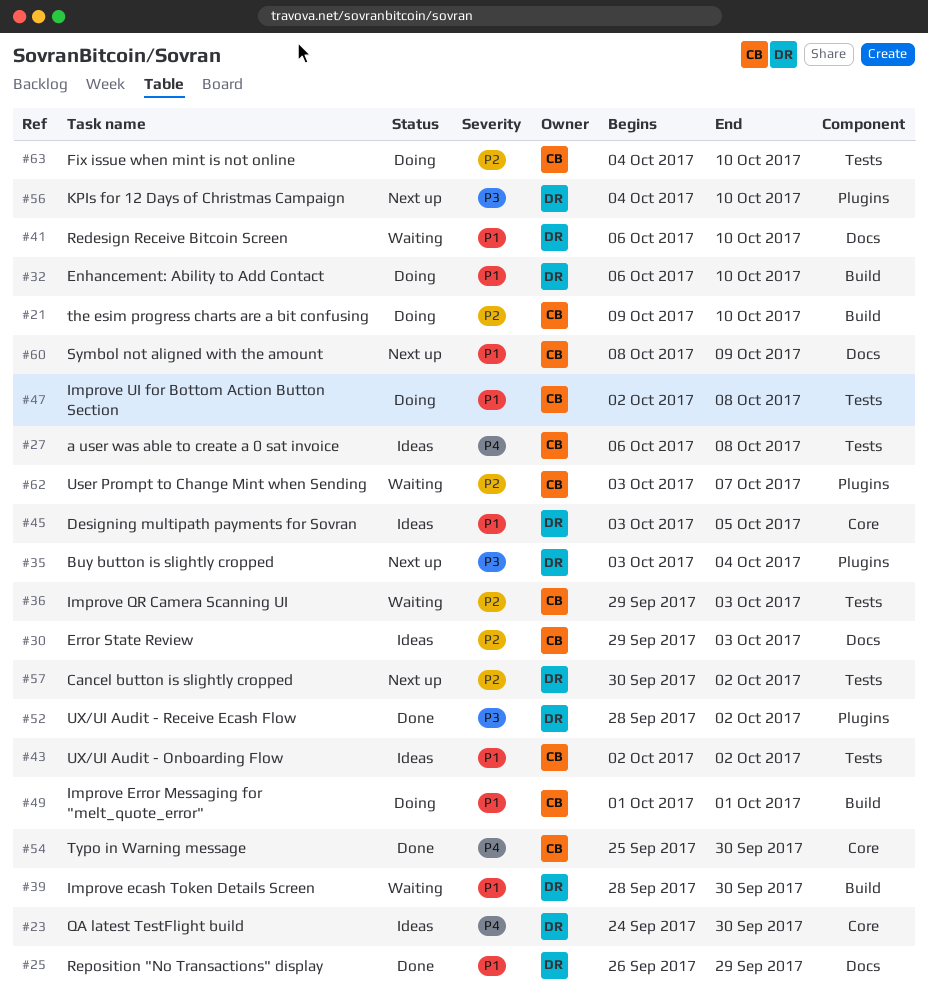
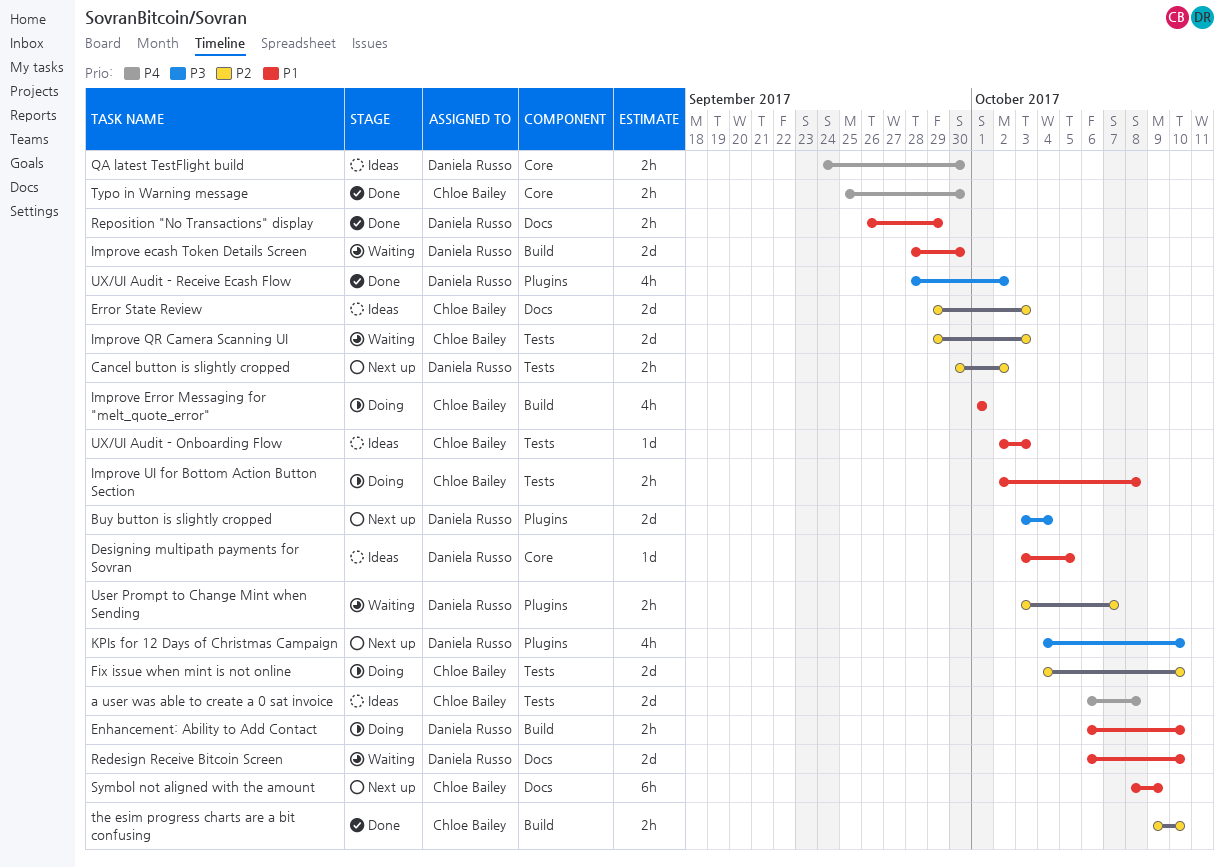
the esim progress charts are a bit confusing, status: Doing -> Done
User Prompt to Change Mint when Sending, owner: Chloe Bailey -> Daniela Russo
UX/UI Audit - Onboarding Flow, due: Oct 2 -> Oct 3

